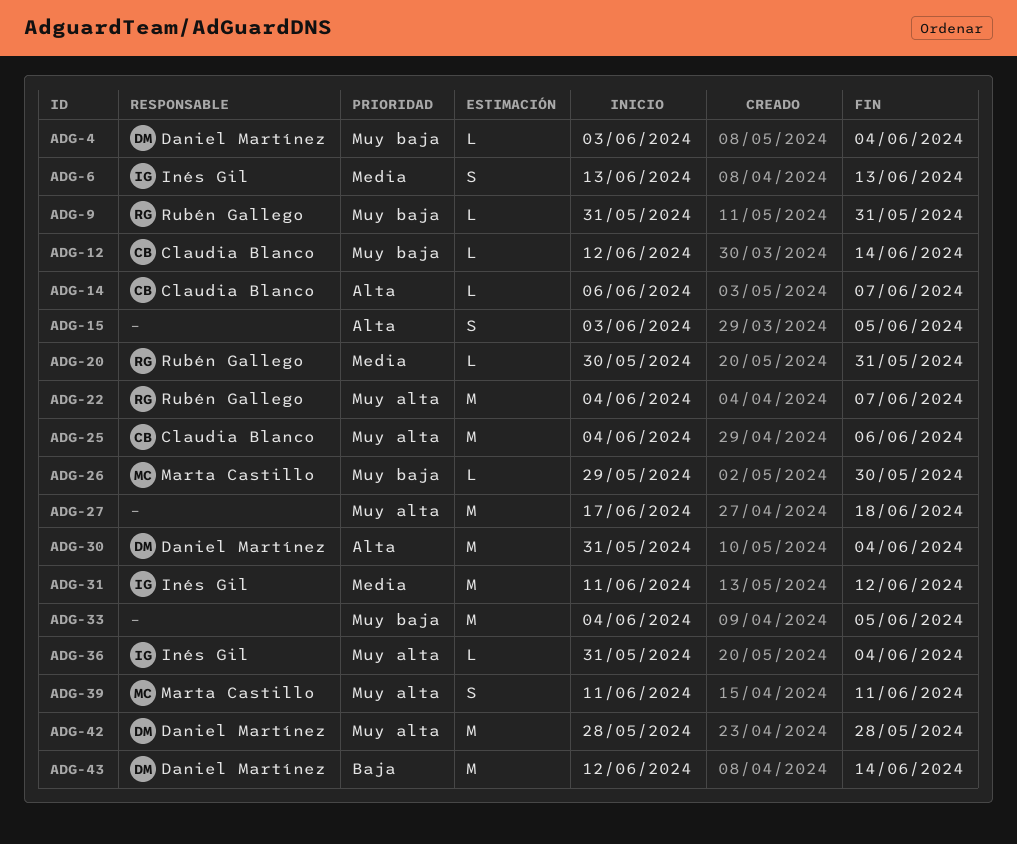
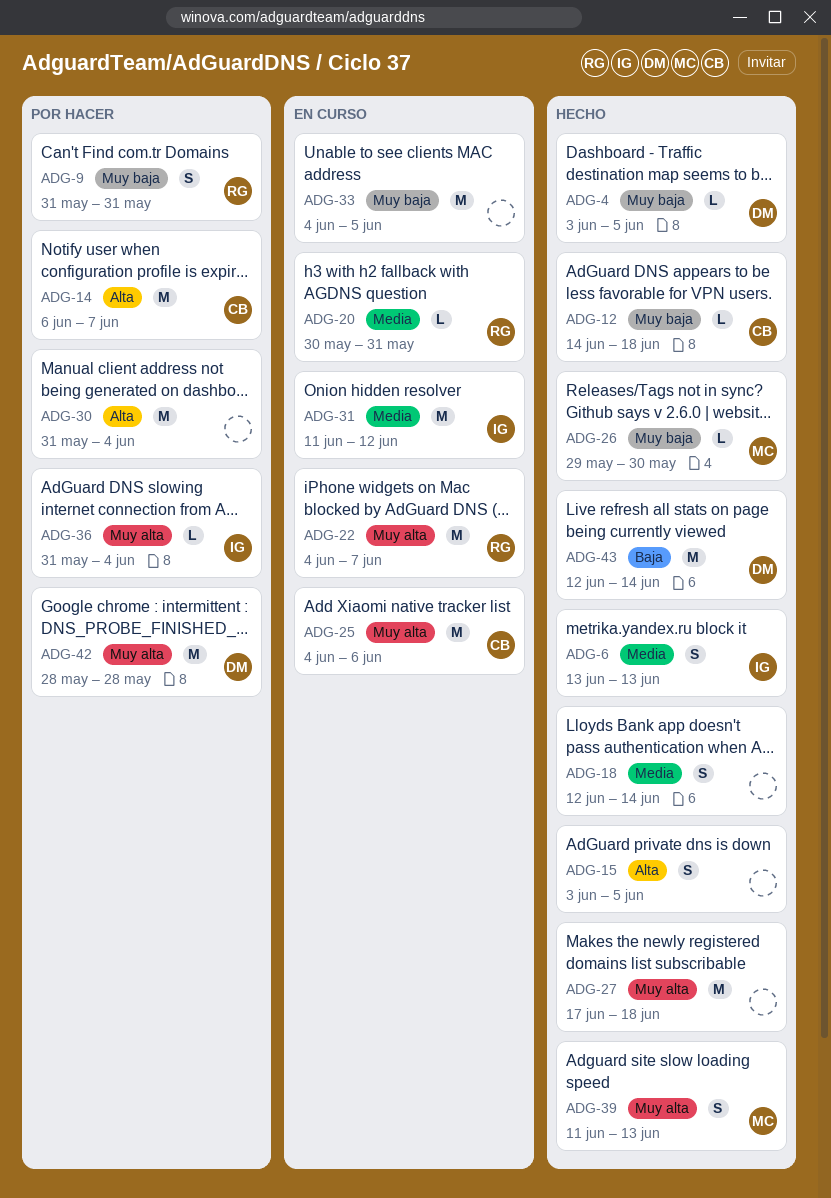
ADG-4, due: Jun 4 -> Jun 5
ADG-9, estimate: L -> S
ADG-12, start: Jun 12 -> Jun 14
ADG-12, due: Jun 14 -> Jun 18
ADG-14, estimate: L -> M
ADG-18: none -> present
ADG-30, owner: Daniel Martínez -> none
ADG-39, due: Jun 11 -> Jun 13

